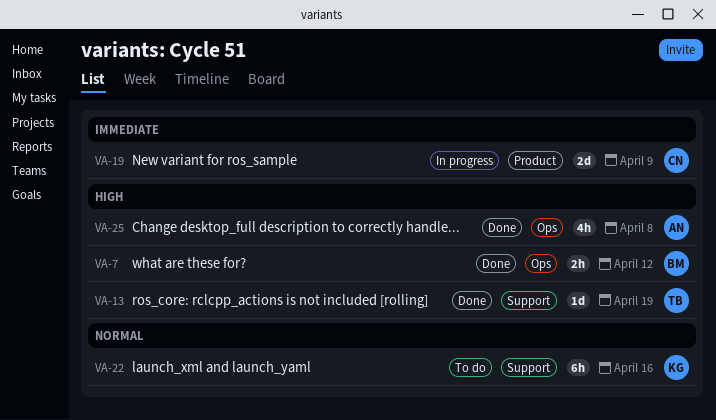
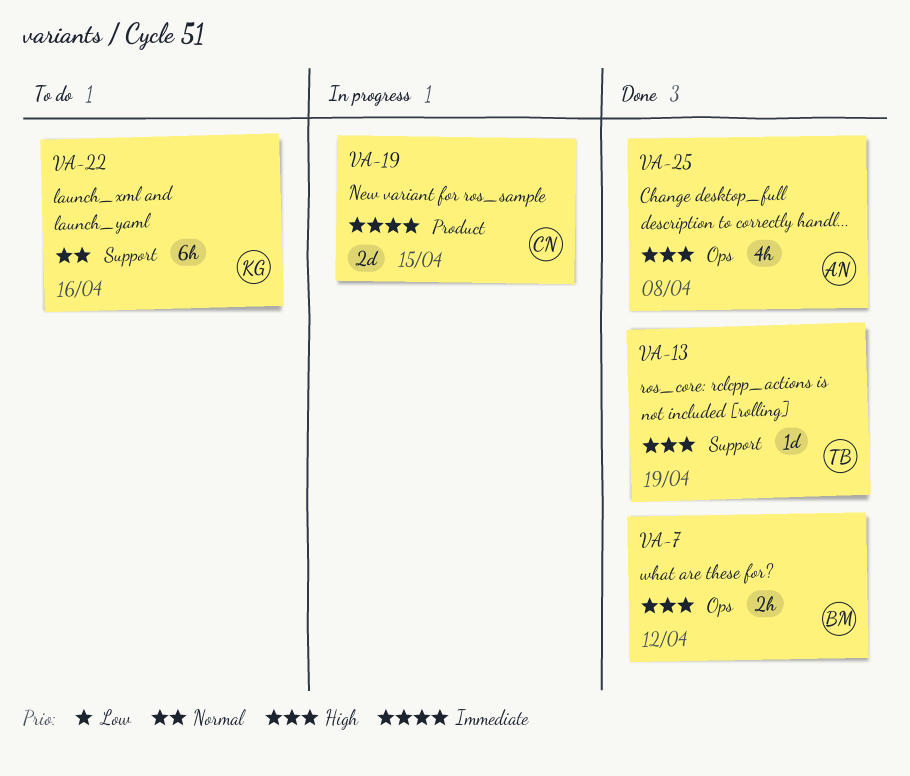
VA-19, due: Apr 9 -> Apr 15

